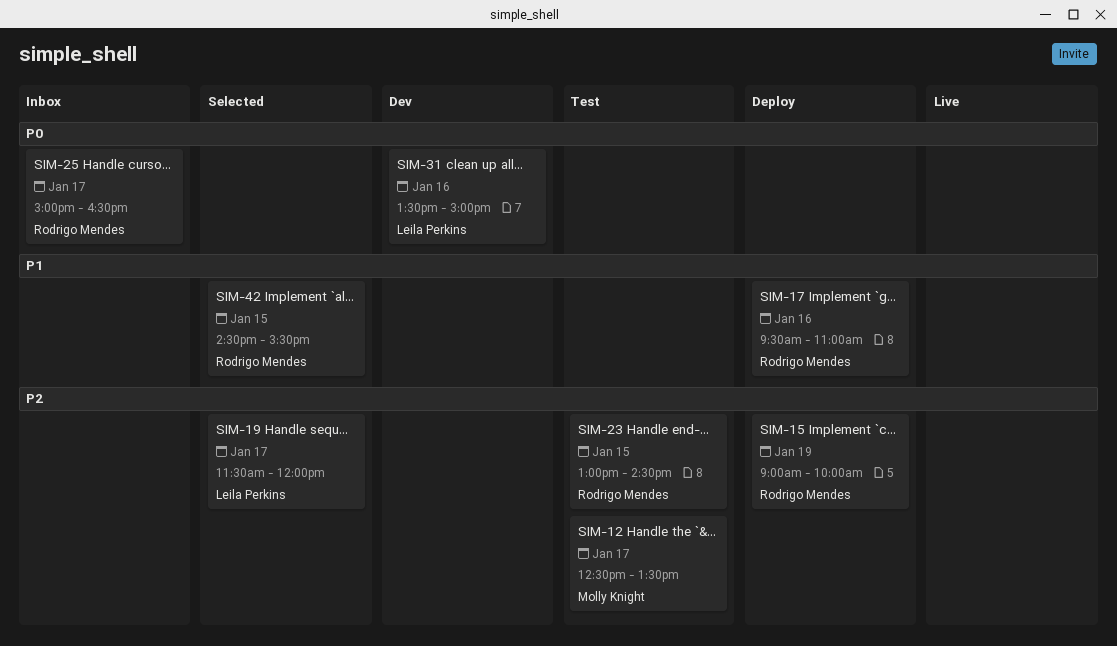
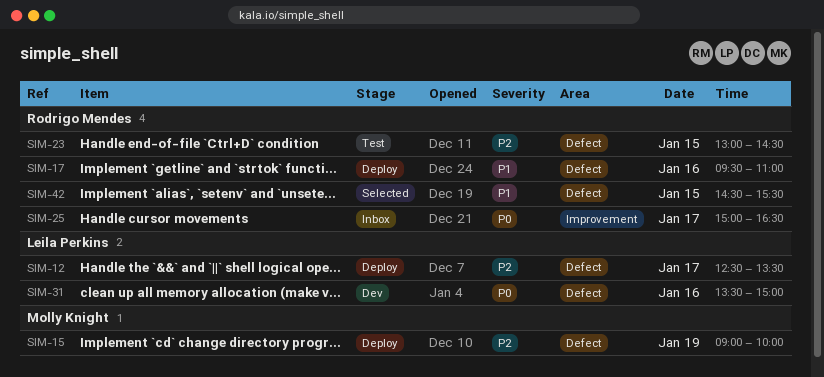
SIM-12, status: Test -> Deploy
SIM-12, owner: Molly Knight -> Leila Perkins
SIM-15, owner: Rodrigo Mendes -> Molly Knight
SIM-19: present -> none

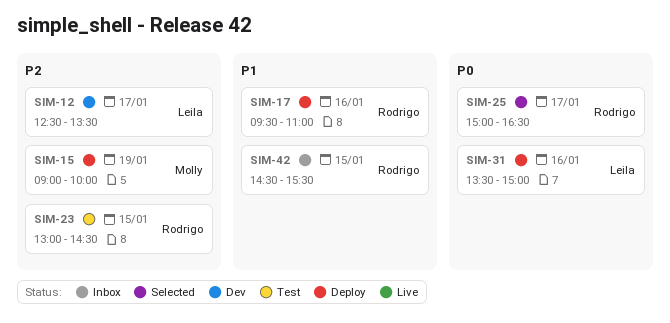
SIM-12, status: Deploy -> Dev
SIM-25, status: Inbox -> Selected
SIM-31, status: Dev -> Deploy
SIM-42, status: Selected -> Inbox

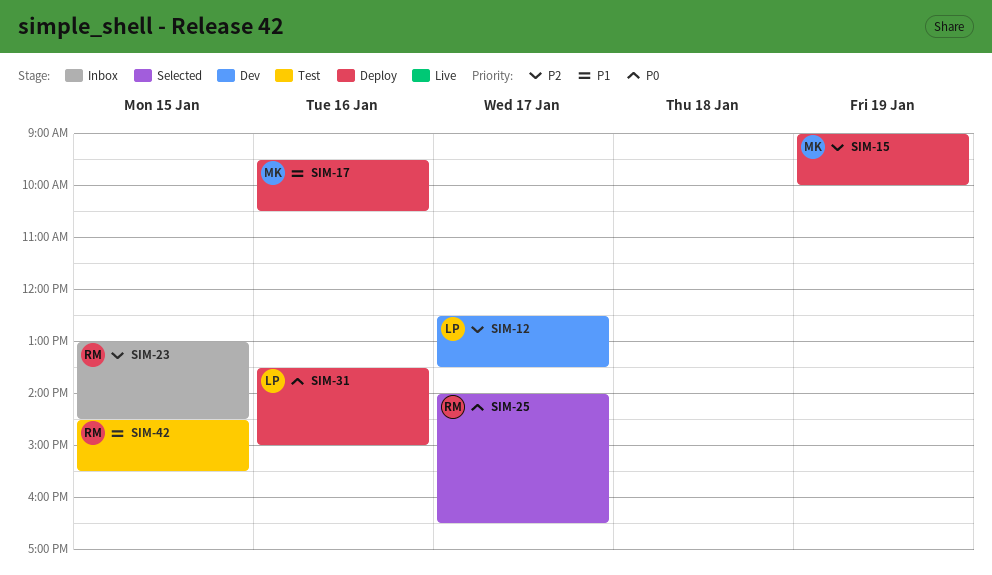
SIM-17, owner: Rodrigo -> Molly
SIM-17, ends: 11:00 -> 10:30
SIM-23, status: Test -> Inbox
SIM-25, begins: 15:00 -> 14:00
SIM-42, status: Inbox -> Test

